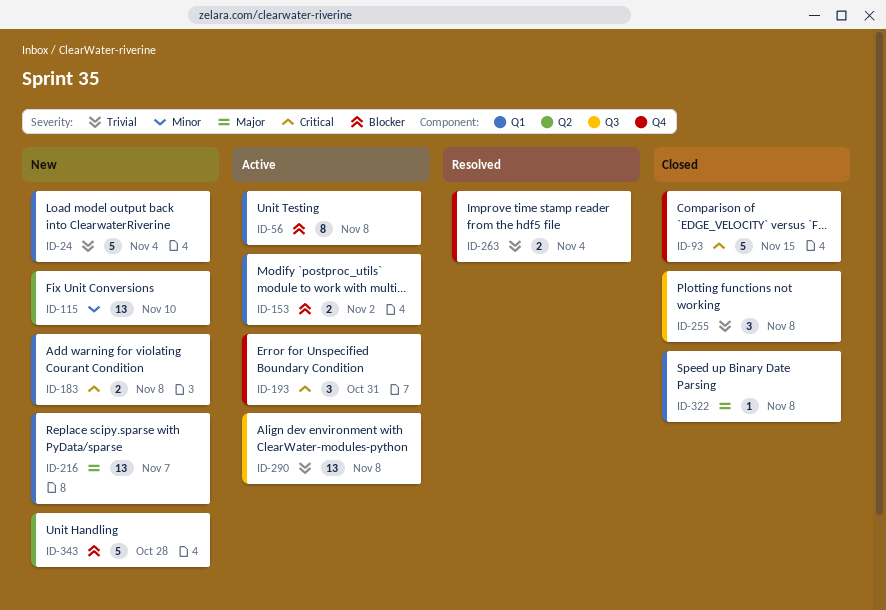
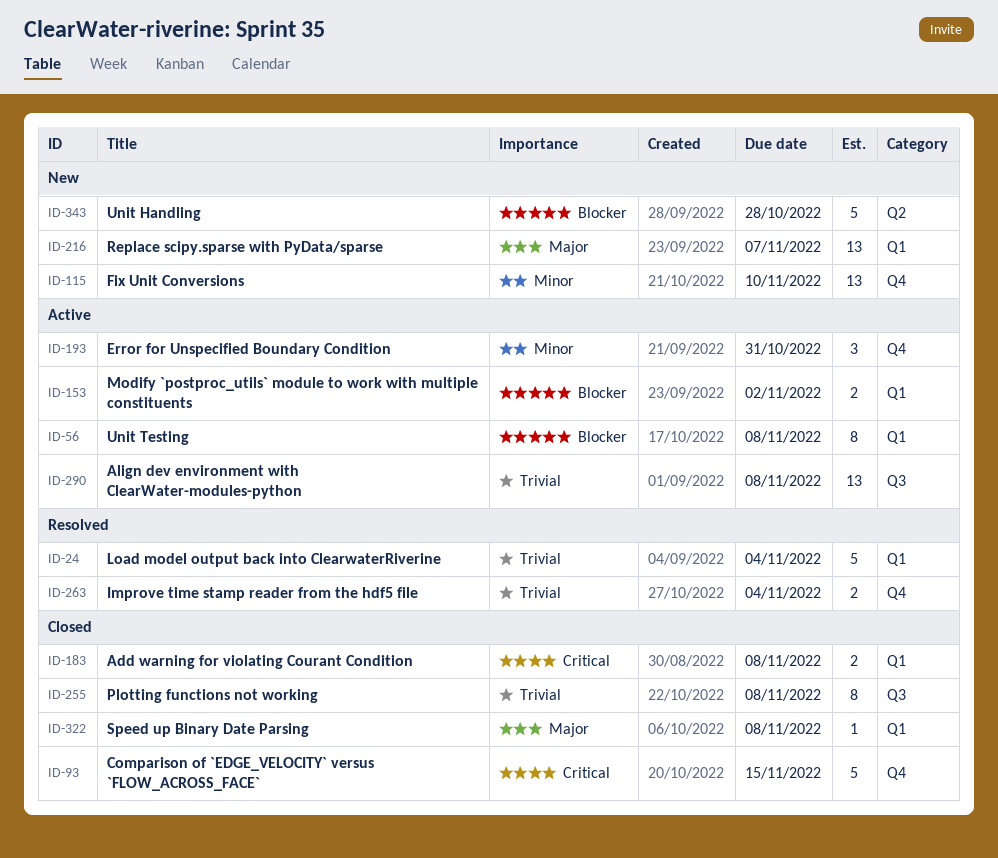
ID-24, status: New -> Resolved
ID-115, label: Q2 -> Q4
ID-183, status: New -> Closed
ID-193, priority: Critical -> Minor
ID-255, estimate: 3 -> 8

